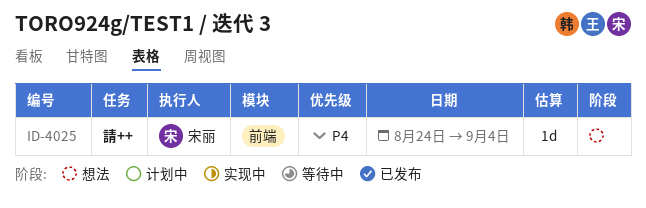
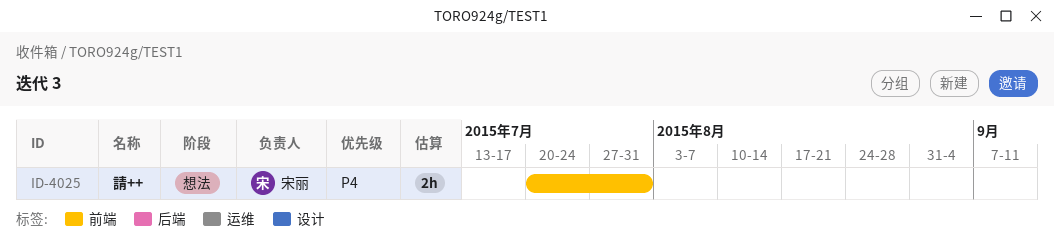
ID-4025, estimate: 1d -> 2h
ID-4025, start: Aug 24 -> Jul 20
ID-4025, due: Sep 4 -> Jul 31

